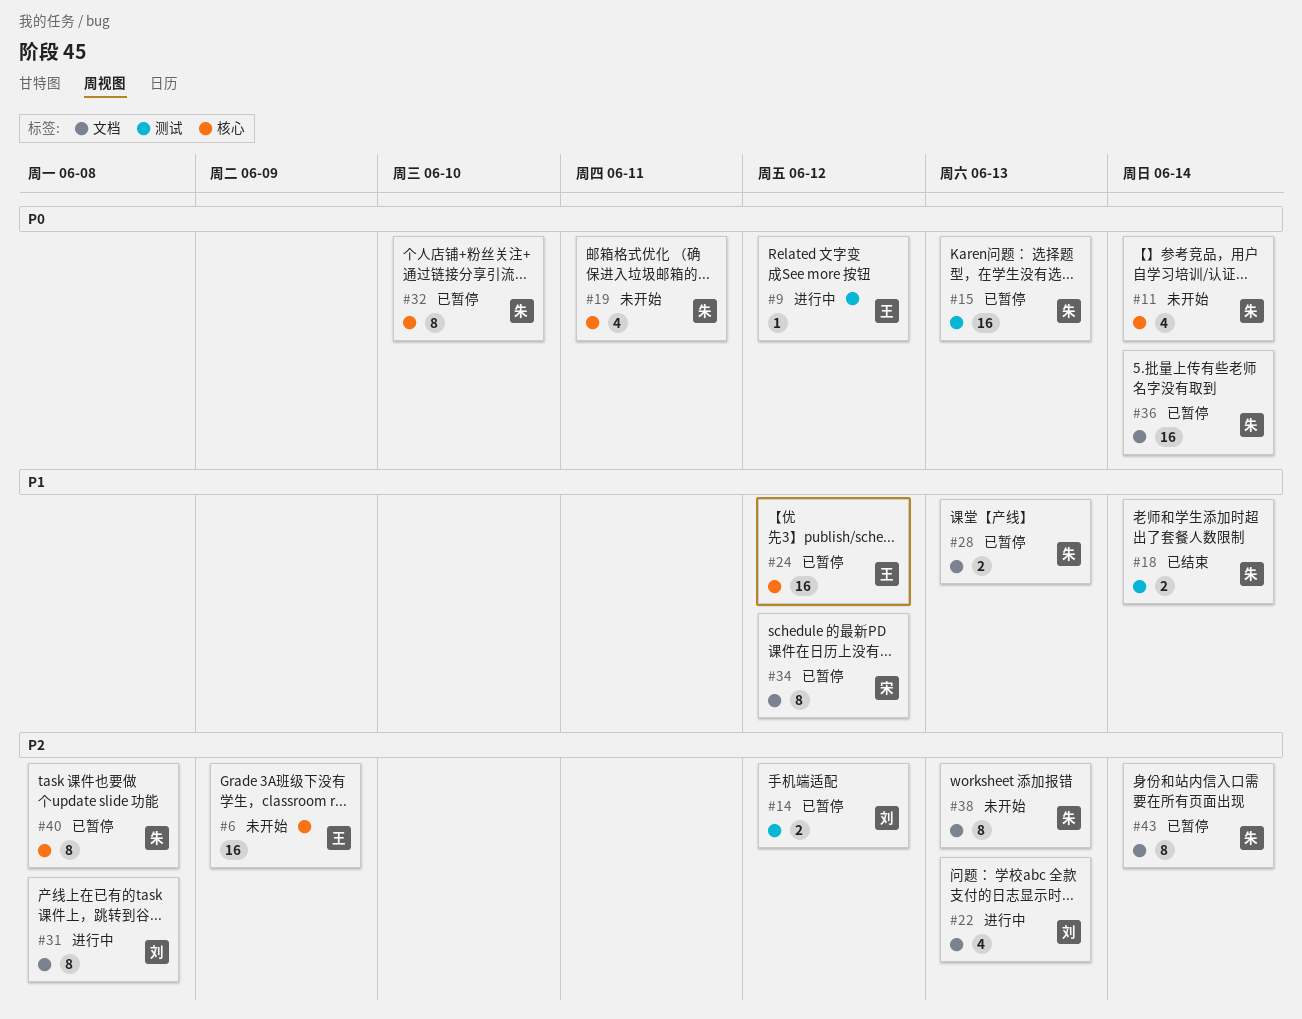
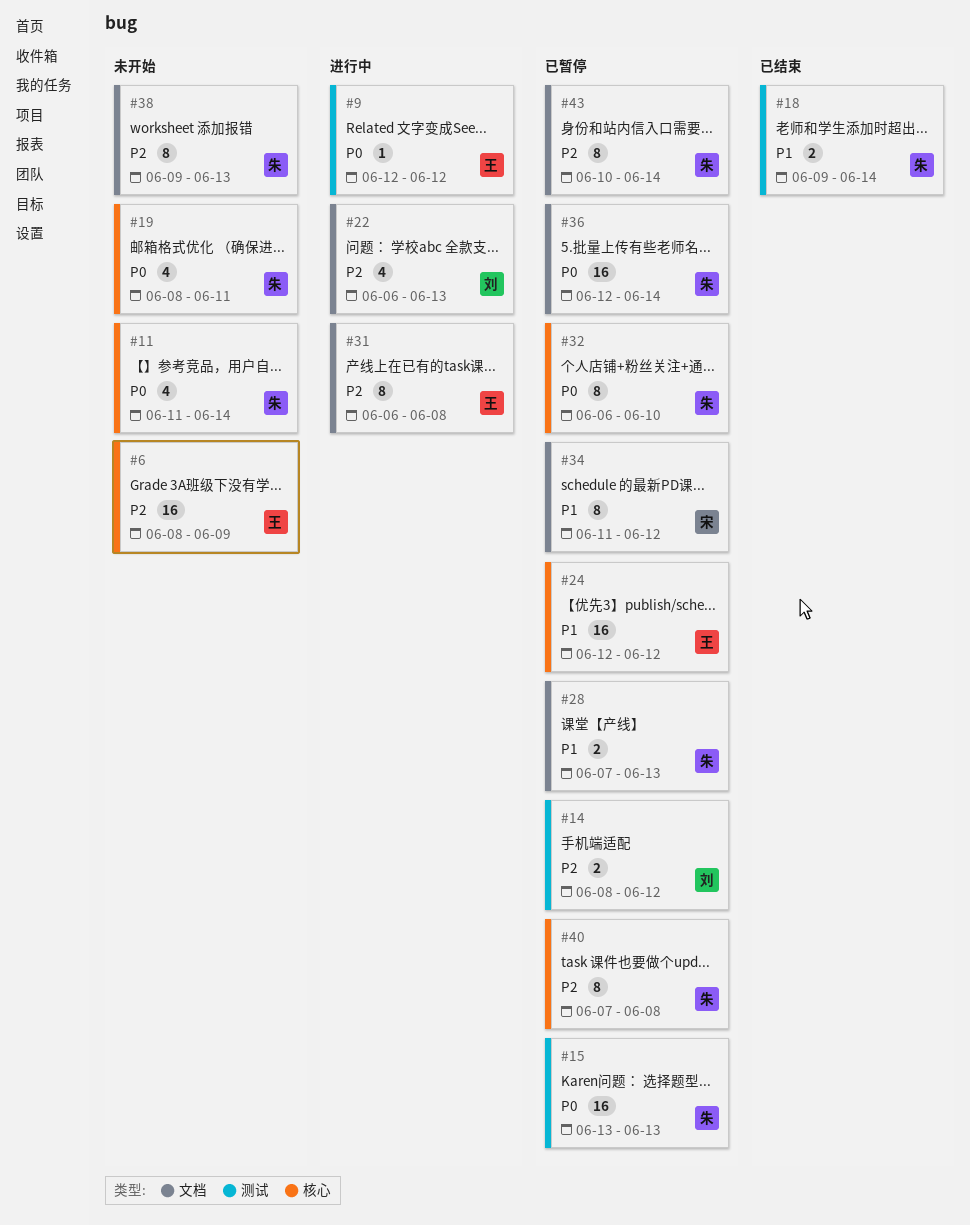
#31, owner: 刘 -> 王

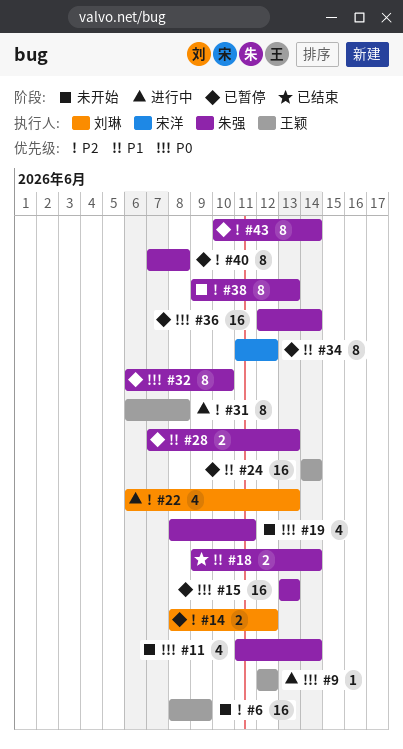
#24, start: Jun 12 -> Jun 14
#24, due: Jun 12 -> Jun 14

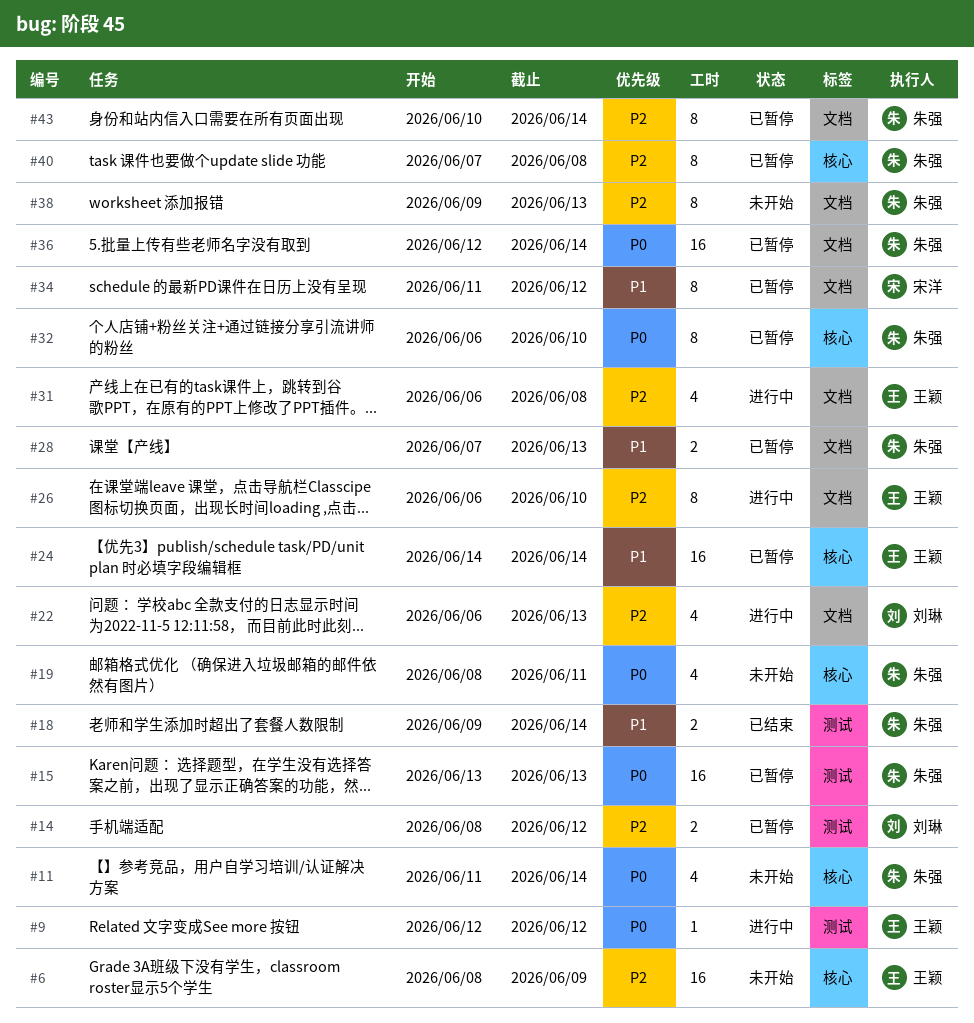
#26: none -> present
#31, estimate: 8 -> 4

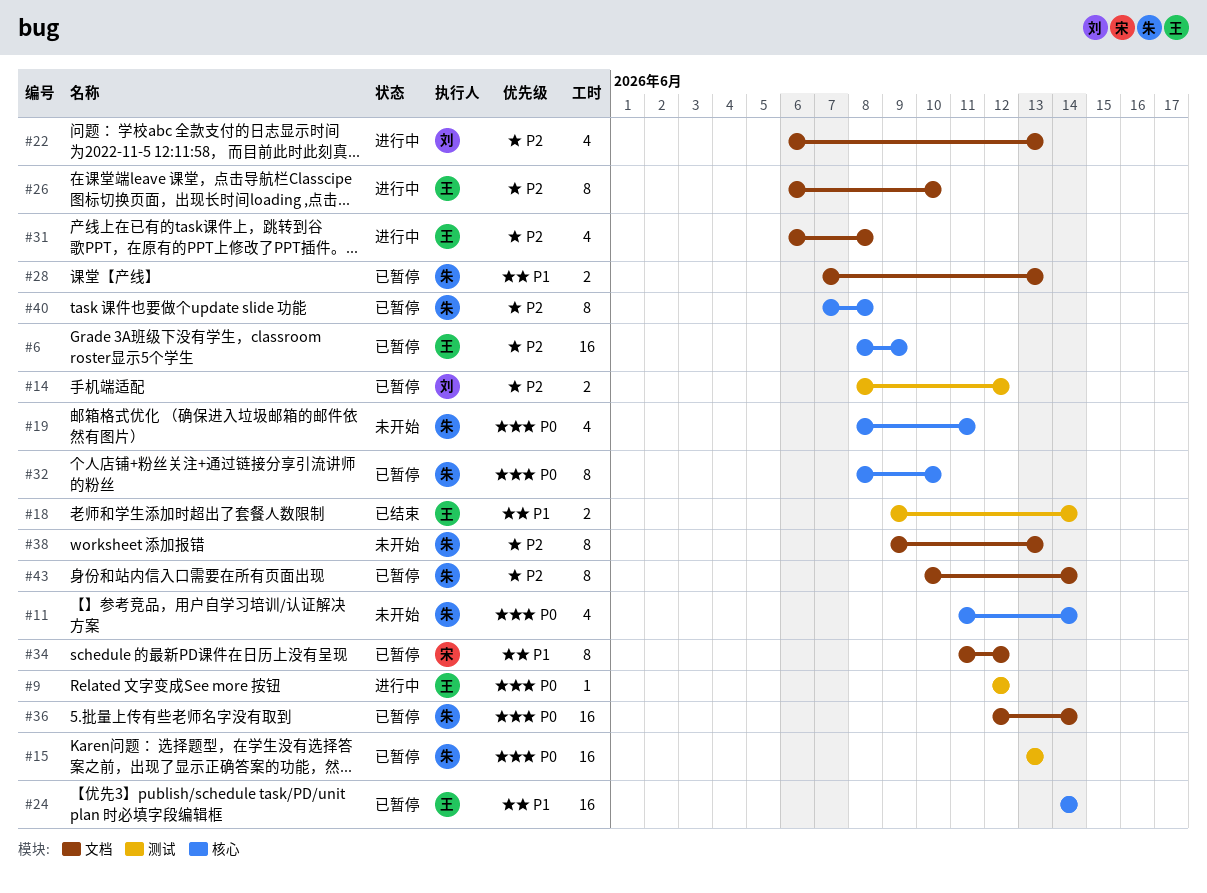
#6, status: 未开始 -> 已暂停
#18, owner: 朱强 -> 王颖
#32, start: Jun 6 -> Jun 8

